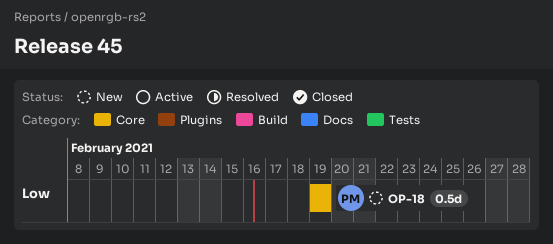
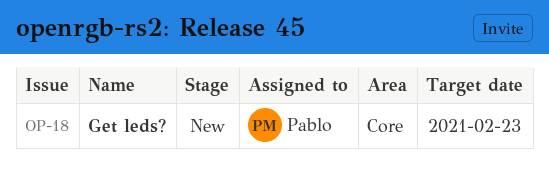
OP-18, due: Feb 19 -> Feb 23

